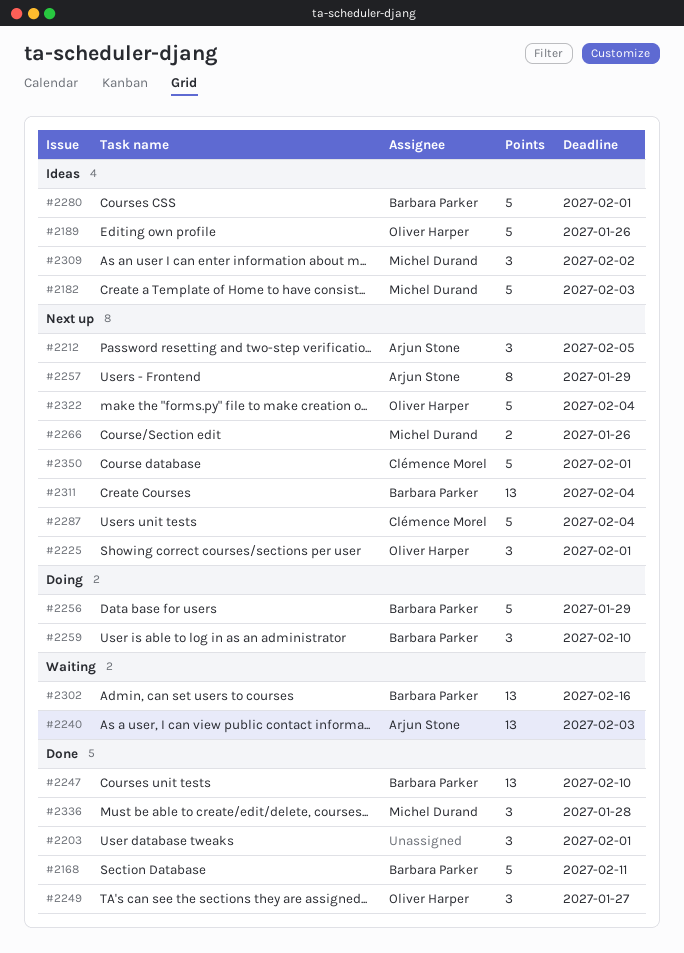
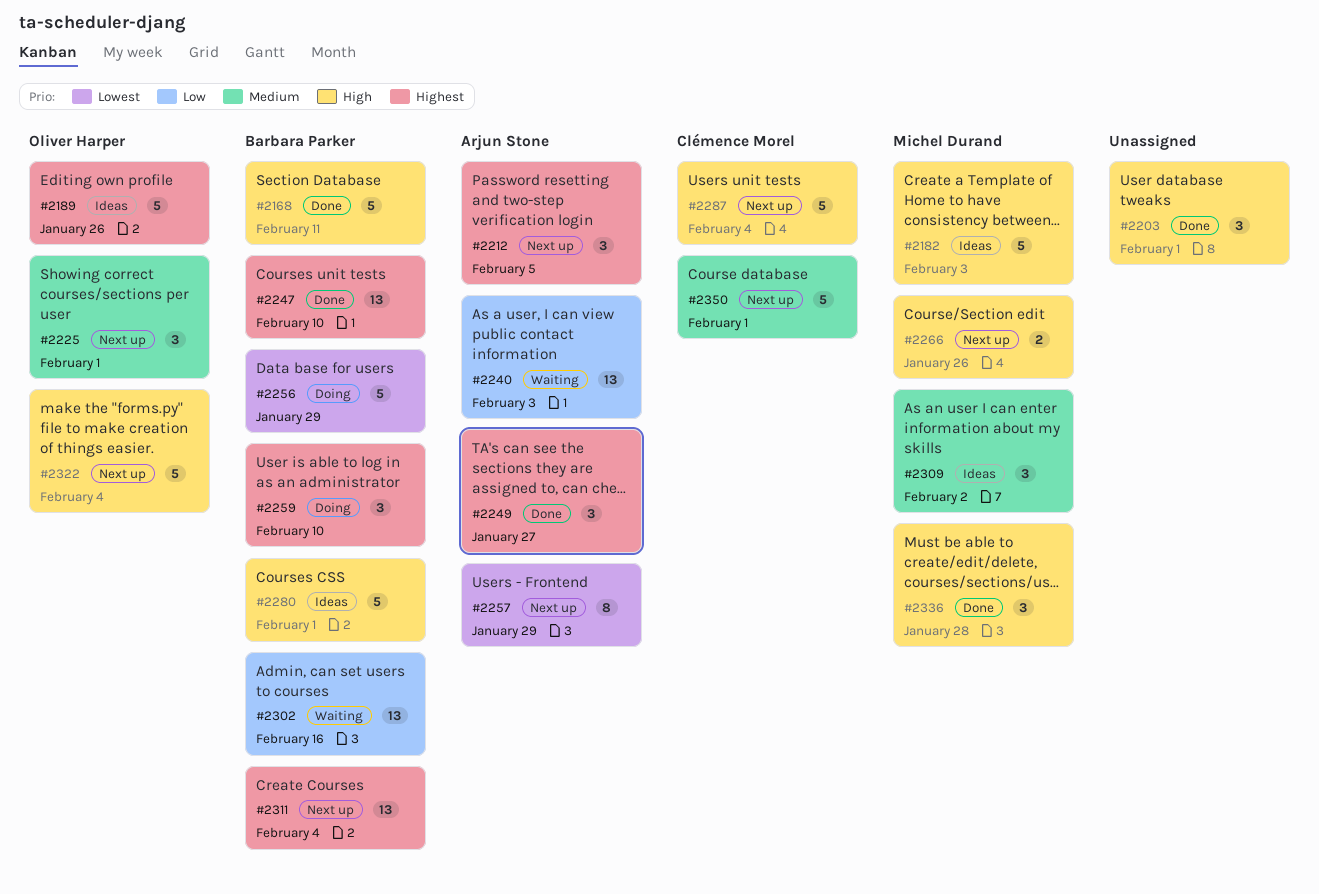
#2249, owner: Oliver Harper -> Arjun Stone

